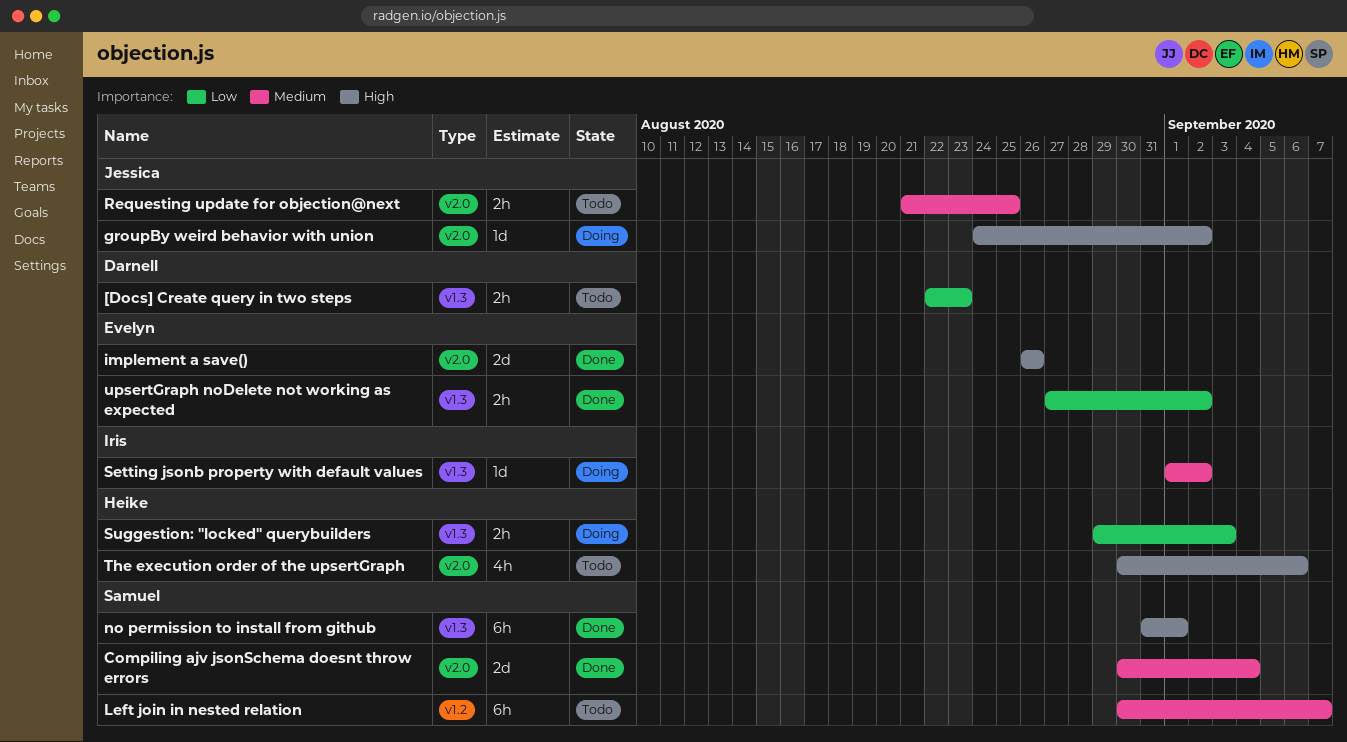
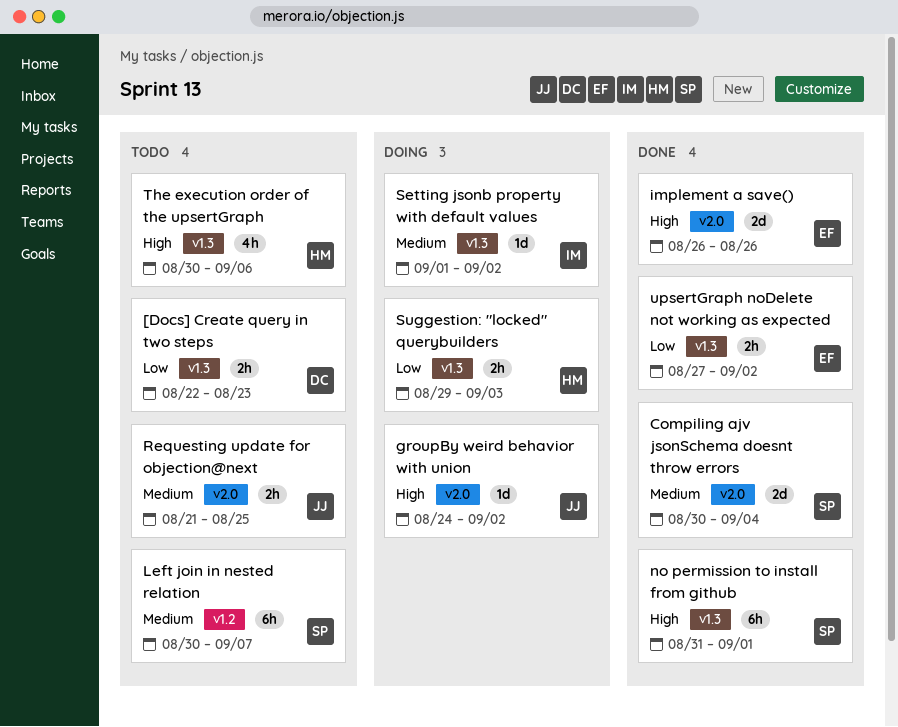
The execution order of the upsertGraph, label: v2.0 -> v1.3

